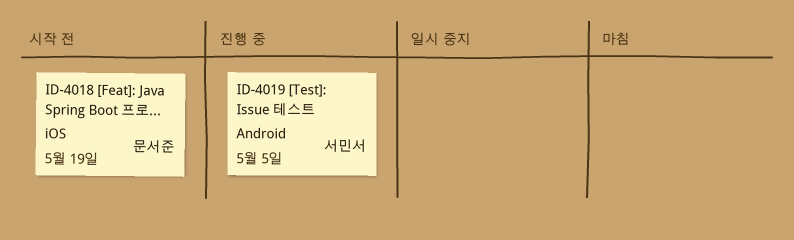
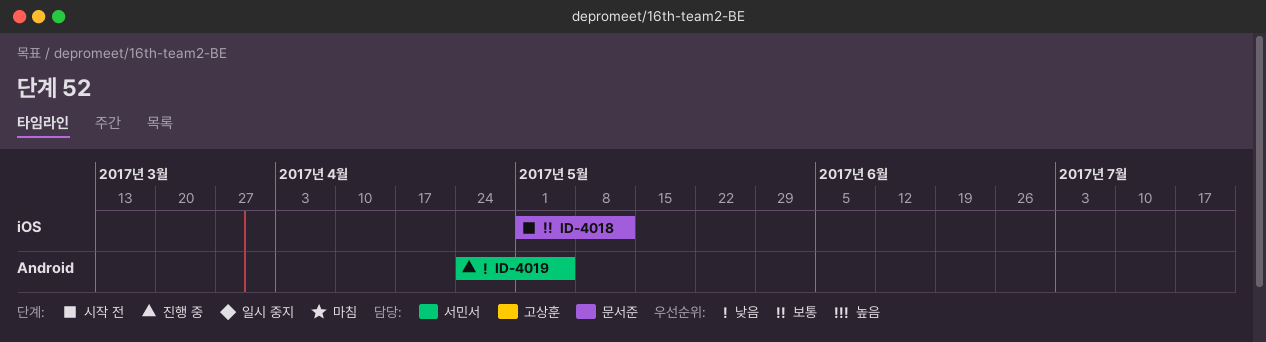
ID-4018, due: May 19 -> May 12

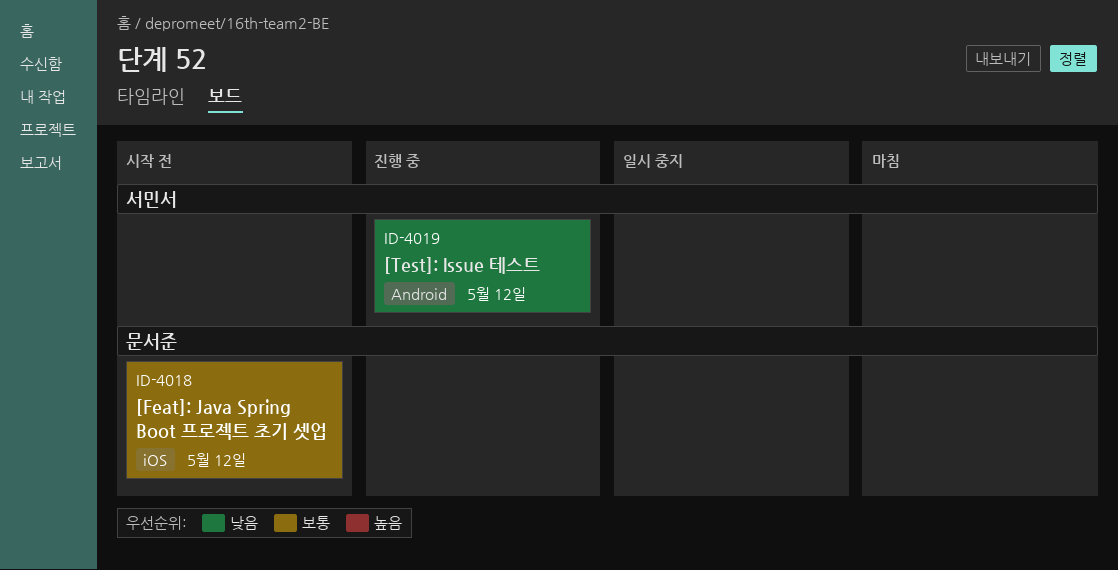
ID-4019, due: May 5 -> May 12

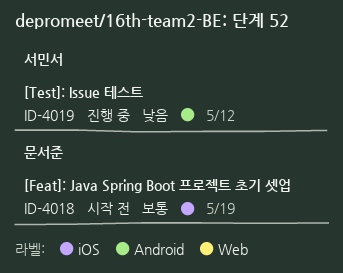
ID-4018, due: May 12 -> May 19

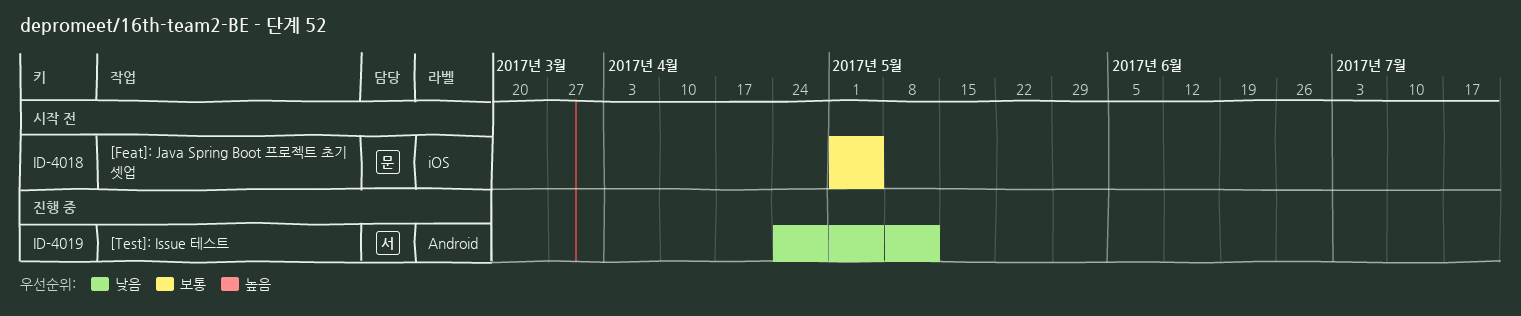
ID-4018, due: May 19 -> May 5

